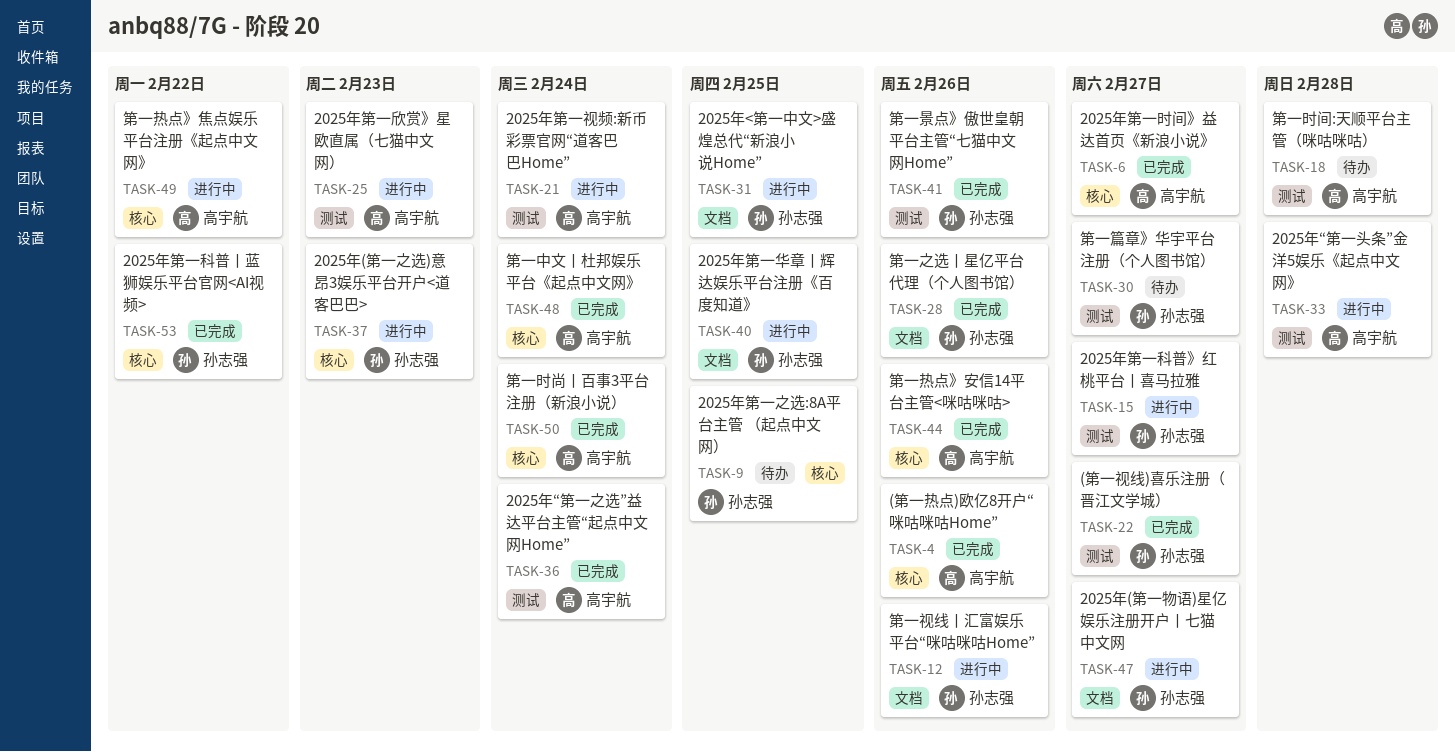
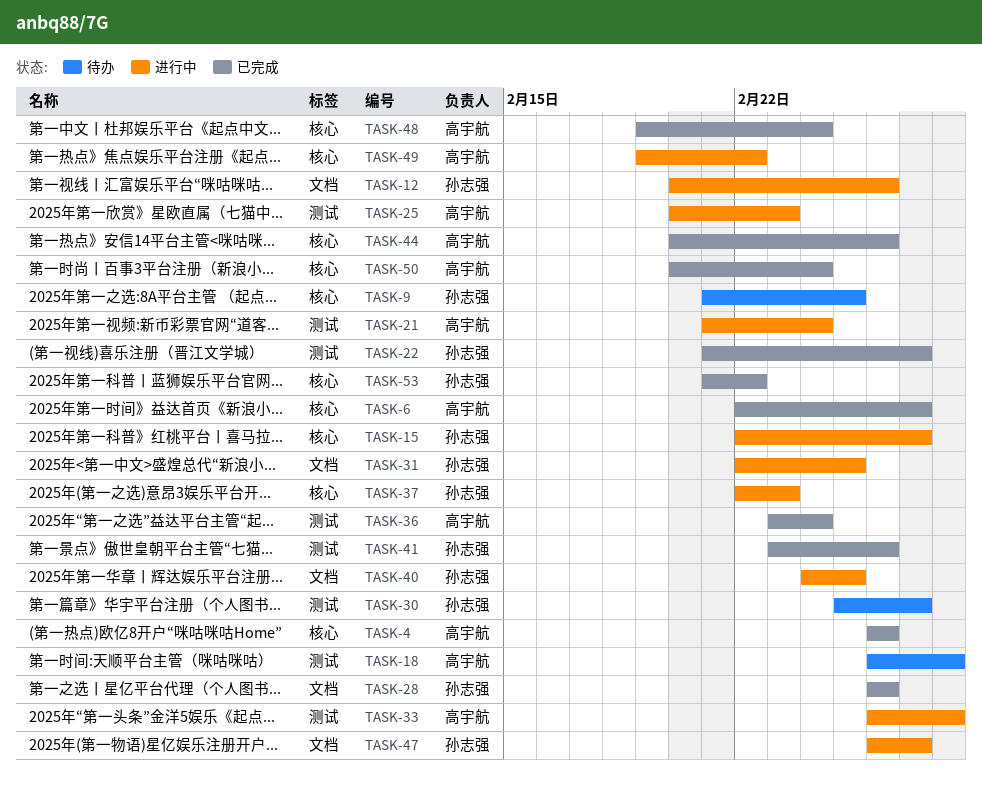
TASK-15, label: 测试 -> 核心

